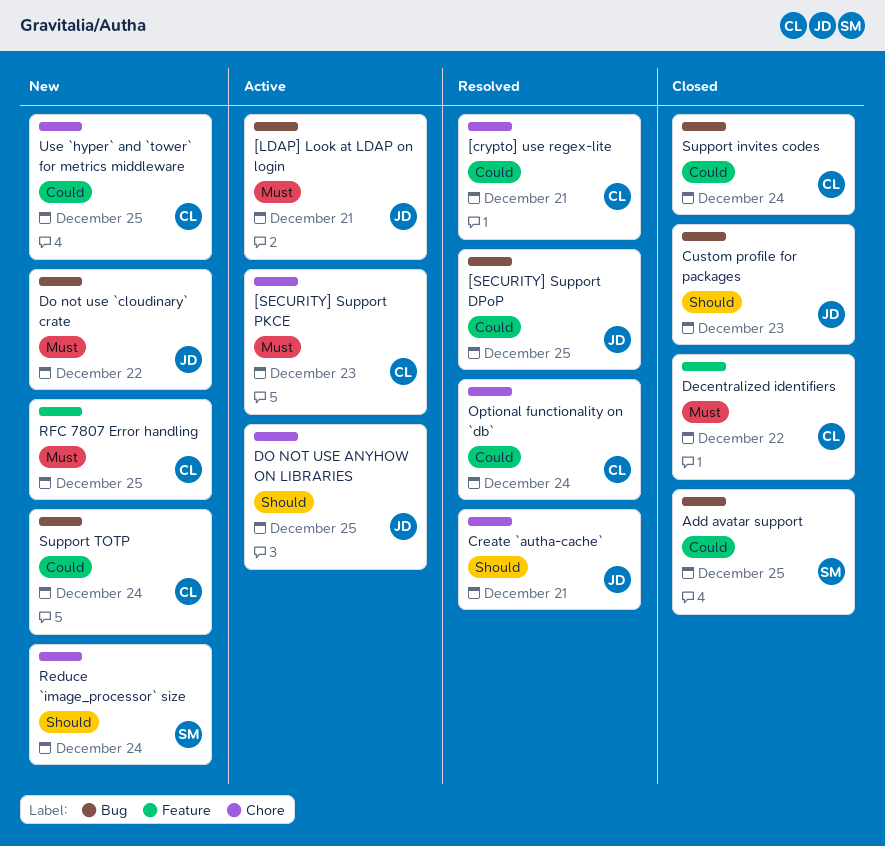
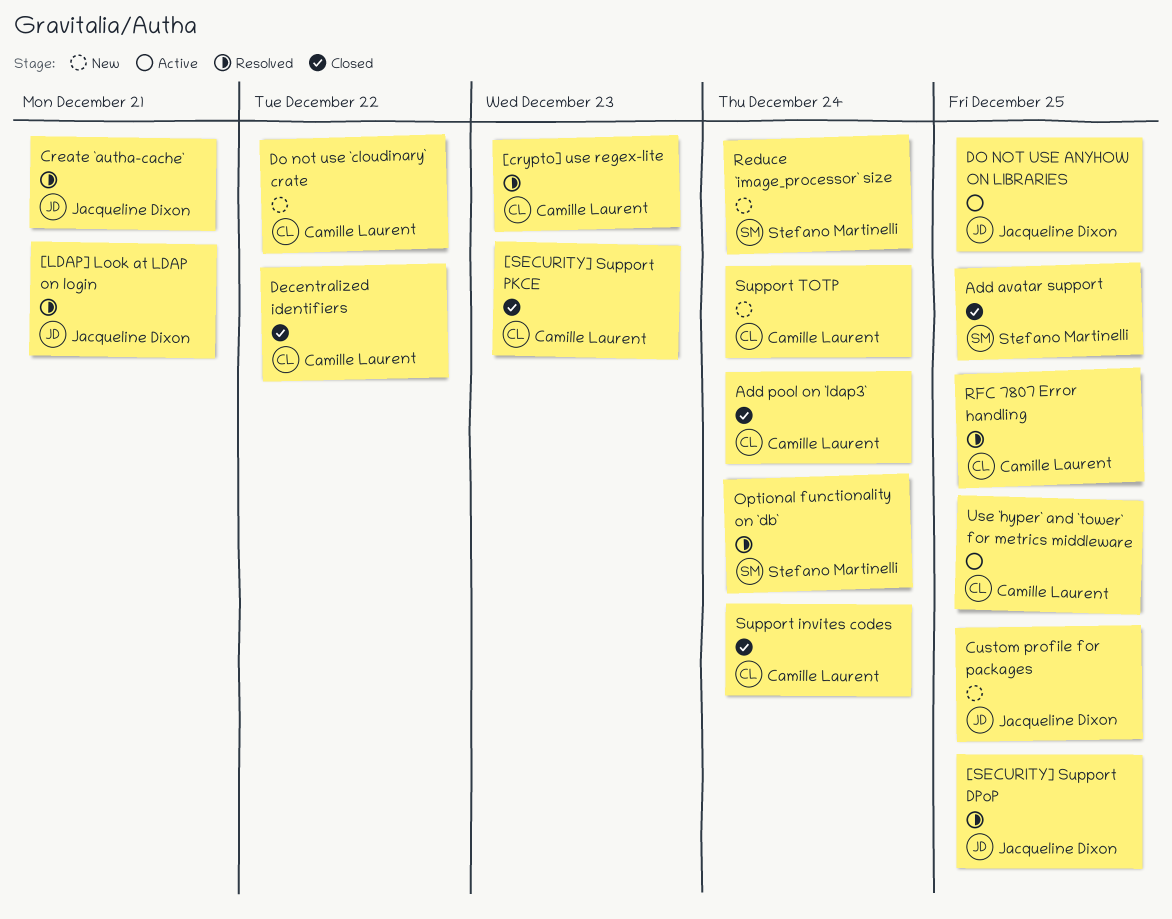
[crypto] use regex-lite, due: Dec 21 -> Dec 23
[LDAP] Look at LDAP on login, status: Active -> Resolved
[SECURITY] Support PKCE, status: Active -> Closed
Add pool on `ldap3`: none -> present
Custom profile for packages, status: Closed -> New
Custom profile for packages, due: Dec 23 -> Dec 25
Do not use `cloudinary` crate, owner: Jacqueline Dixon -> Camille Laurent
Optional functionality on `db`, owner: Camille Laurent -> Stefano Martinelli
RFC 7807 Error handling, status: New -> Resolved
Use `hyper` and `tower` for metrics middleware, status: New -> Active

